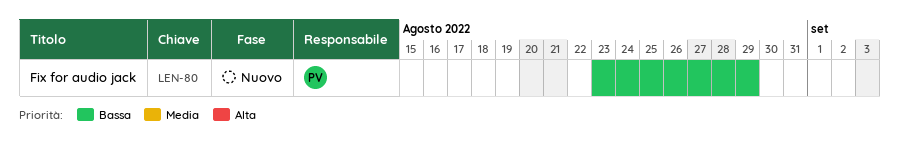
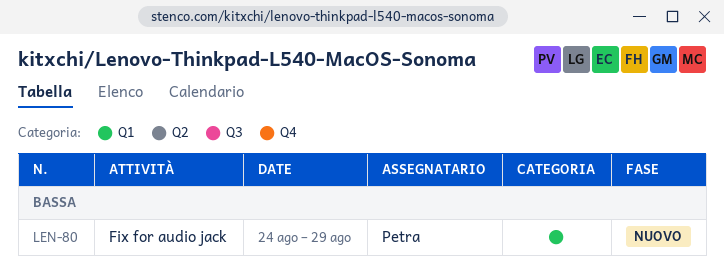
LEN-80, start: Aug 23 -> Aug 24

